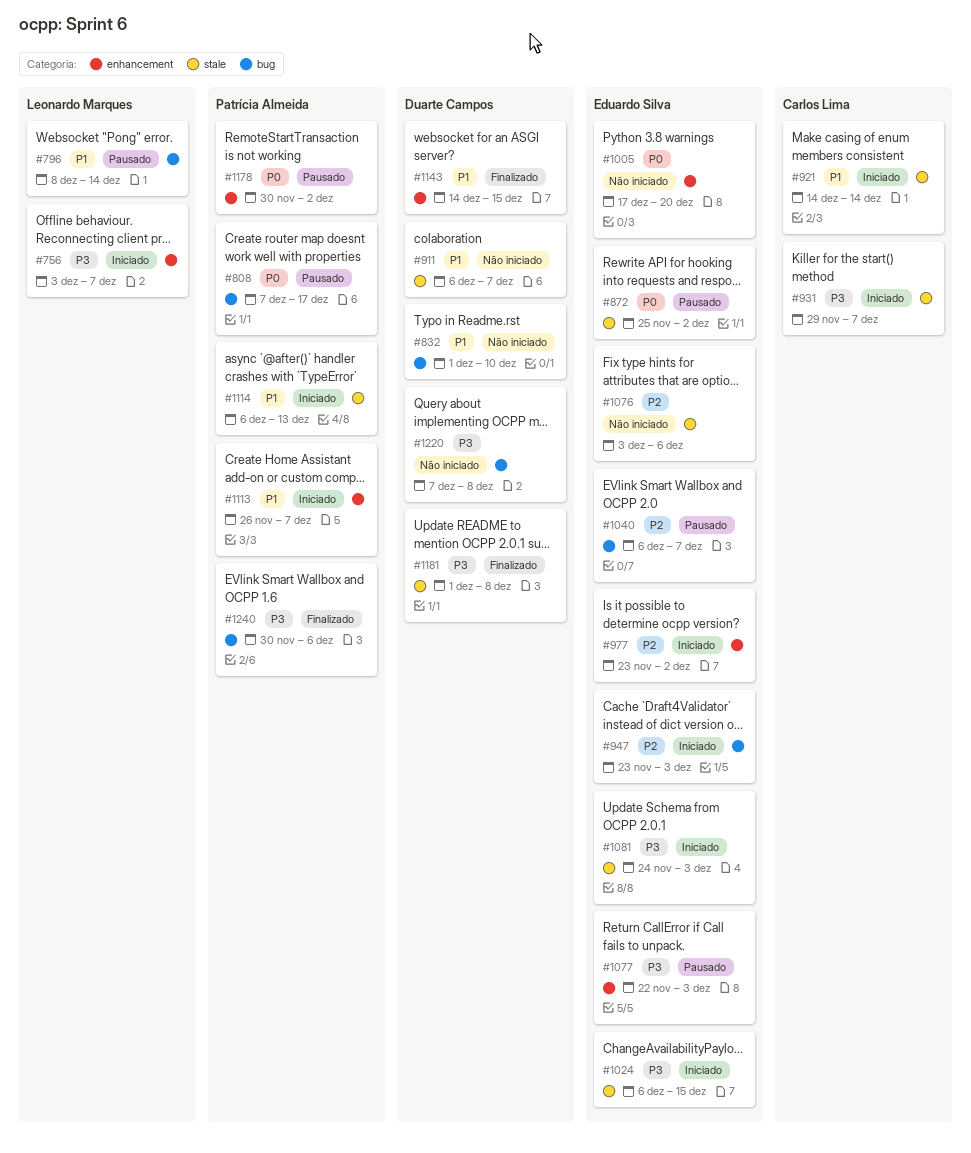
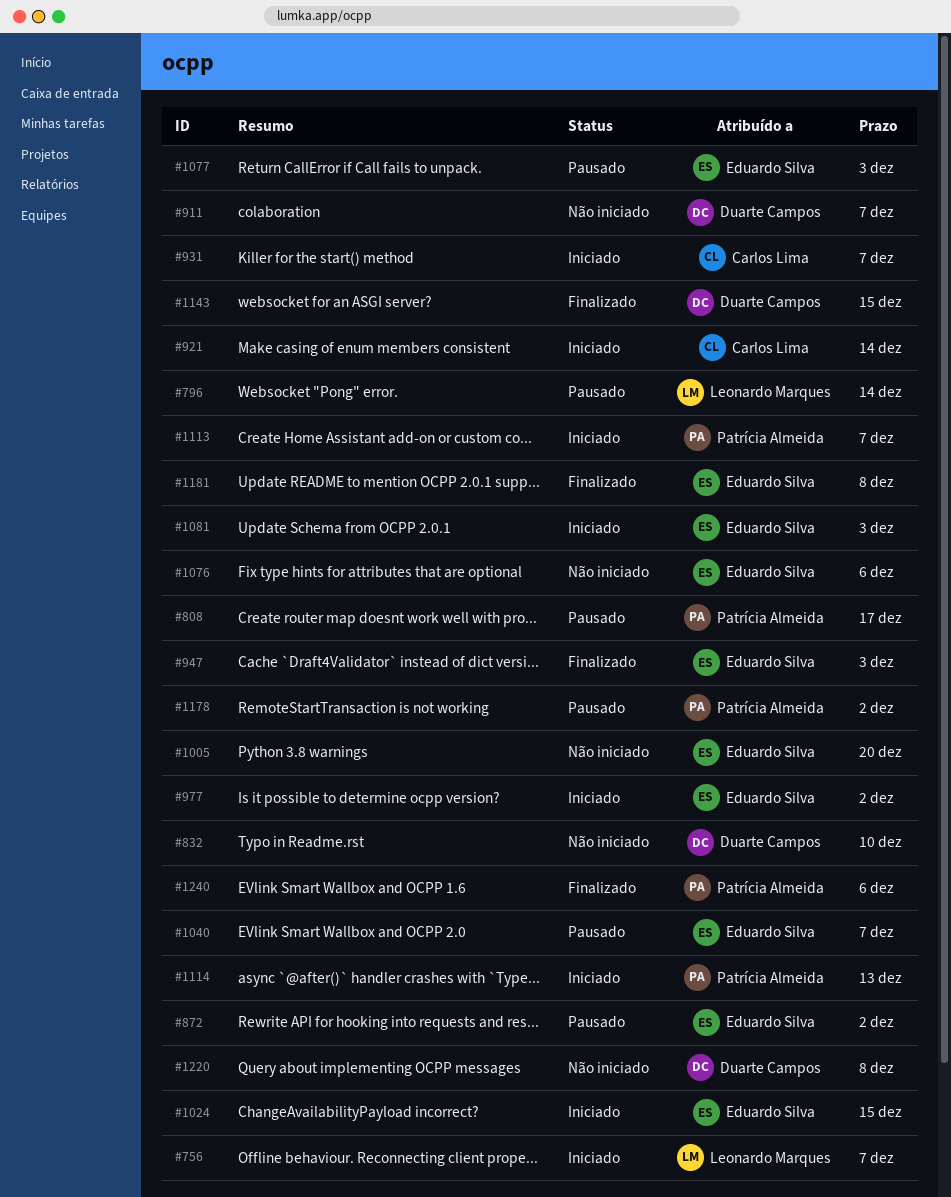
#947, status: Iniciado -> Finalizado
#1181, owner: Duarte Campos -> Eduardo Silva

